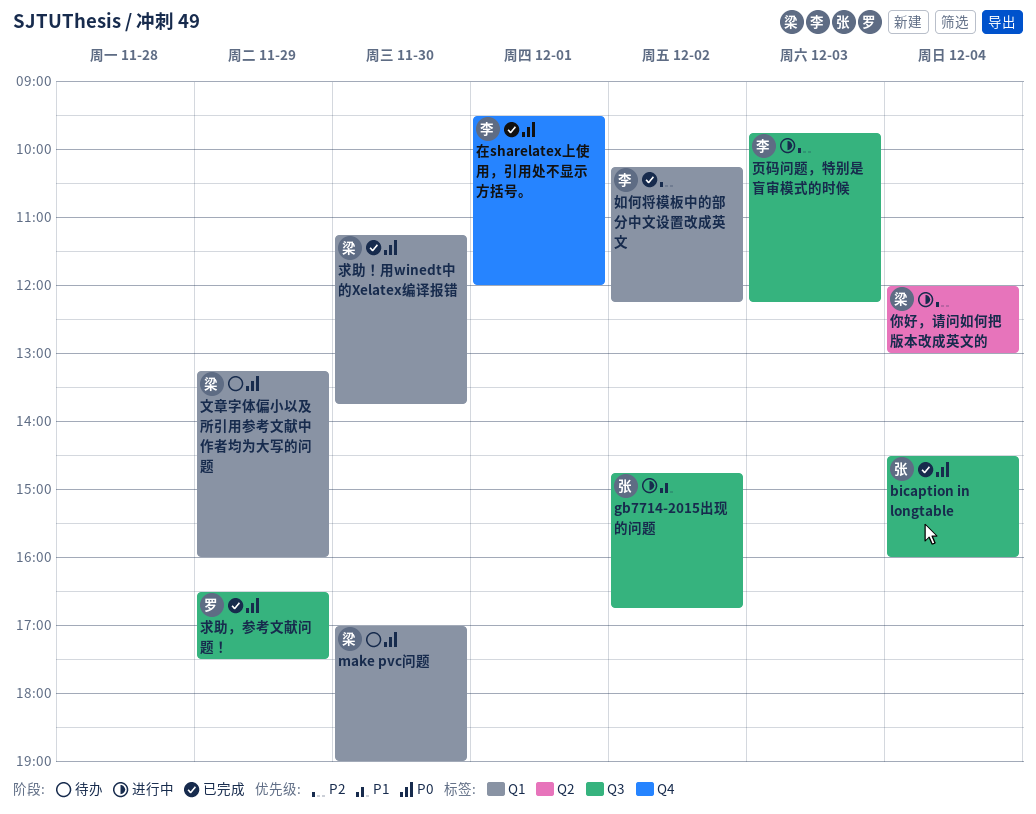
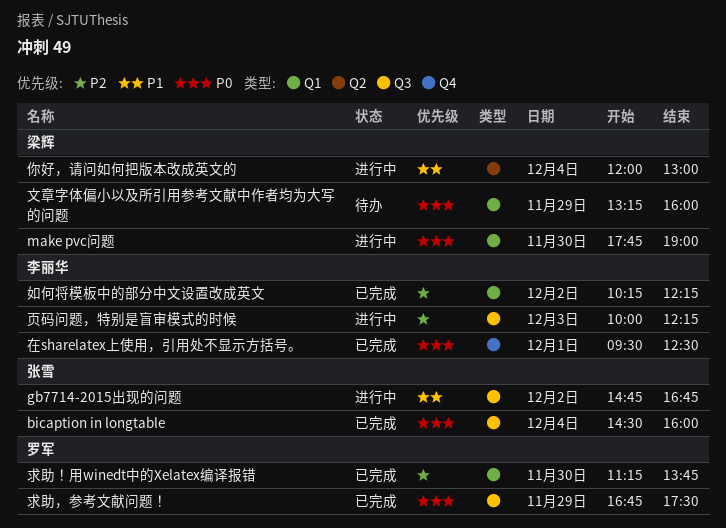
make pvc问题, status: 待办 -> 进行中
make pvc问题, begins: 17:00 -> 17:45
你好，请问如何把版本改成英文的, priority: P2 -> P1
在sharelatex上使用，引用处不显示方括号。, ends: 12:00 -> 12:30
求助！用winedt中的Xelatex编译报错, owner: 梁辉 -> 罗军
求助！用winedt中的Xelatex编译报错, priority: P0 -> P2
求助，参考文献问题！, begins: 16:30 -> 16:45
页码问题，特别是盲审模式的时候, begins: 09:45 -> 10:00

